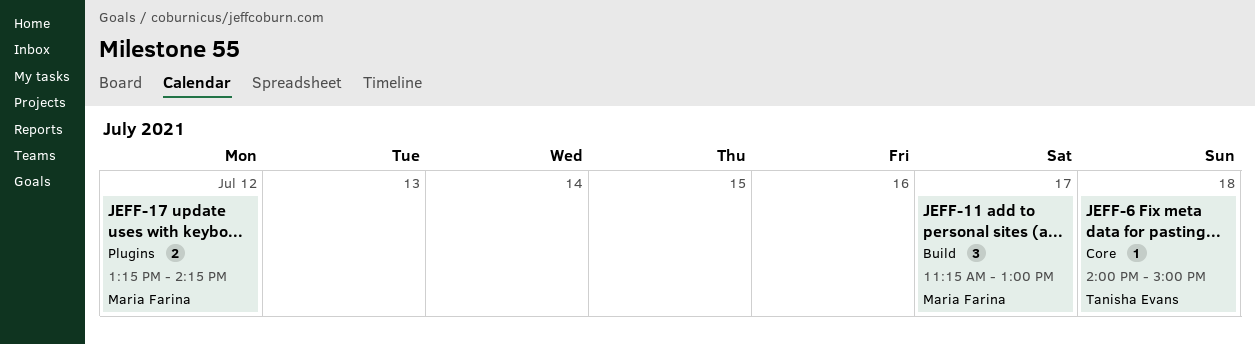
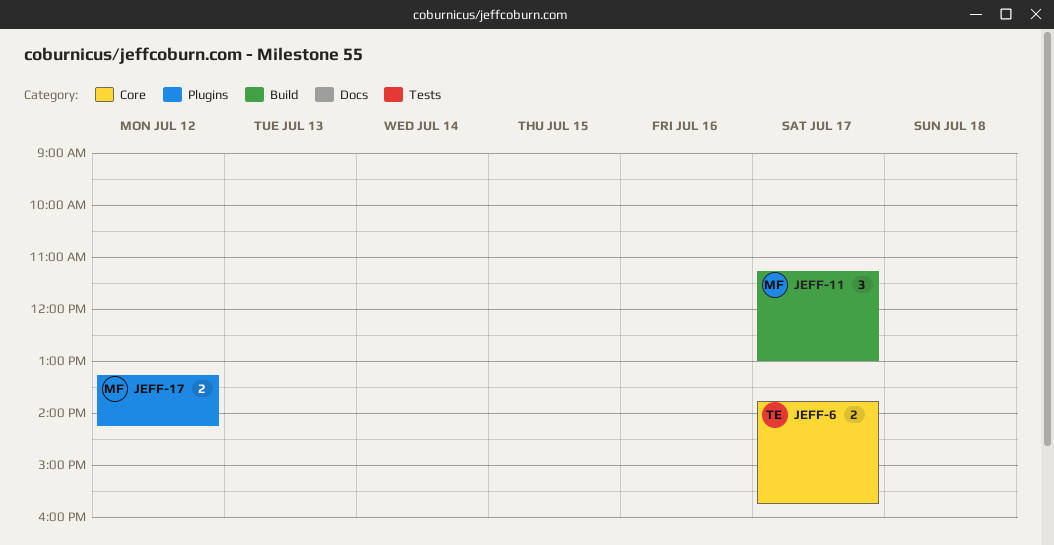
JEFF-6, estimate: 1 -> 2
JEFF-6, day: Jul 18 -> Jul 17
JEFF-6, begins: 14:00 -> 13:45
JEFF-6, ends: 15:00 -> 15:45

